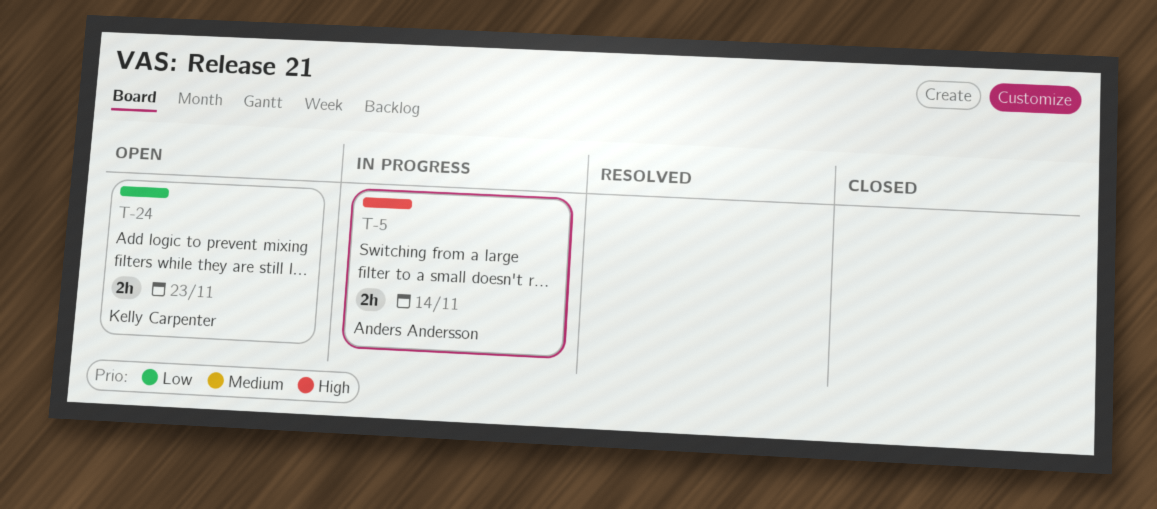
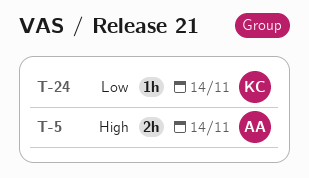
T-24, estimate: 2h -> 1h
T-24, due: Nov 23 -> Nov 14

